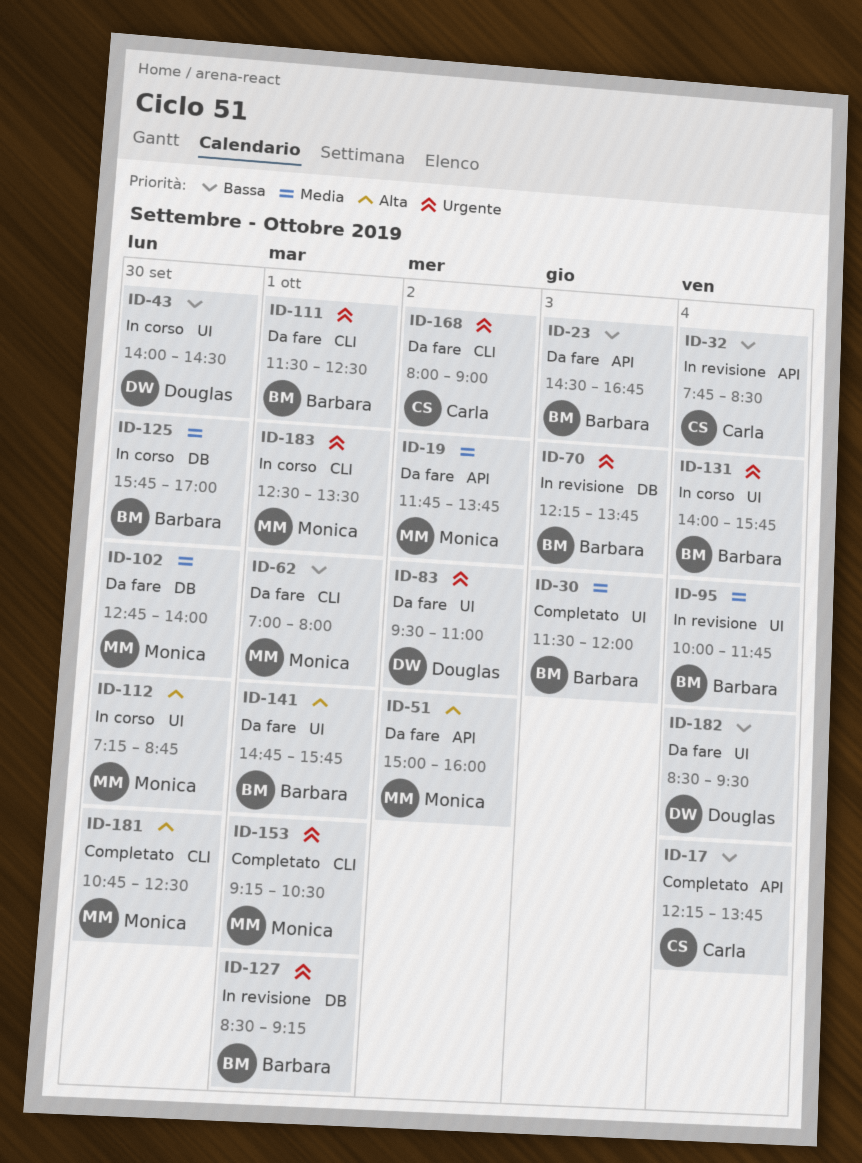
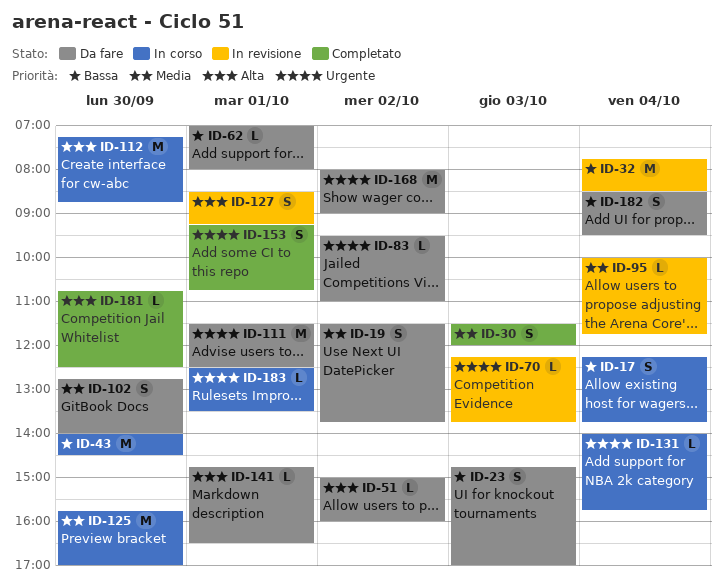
ID-17, status: Completato -> In corso
ID-19, begins: 11:45 -> 11:30
ID-23, begins: 14:30 -> 14:45
ID-23, ends: 16:45 -> 17:00
ID-127, priority: Urgente -> Alta
ID-141, ends: 15:45 -> 16:30
ID-153, ends: 10:30 -> 10:45

